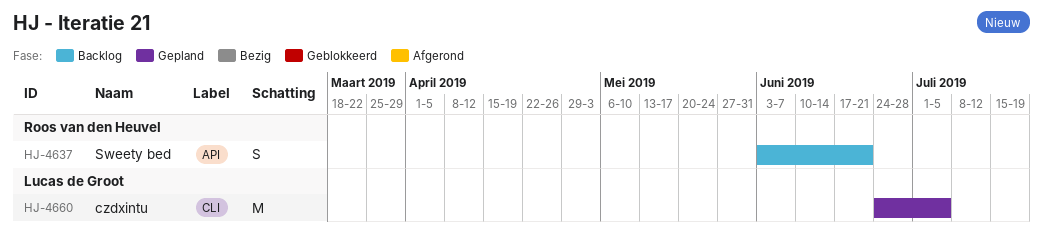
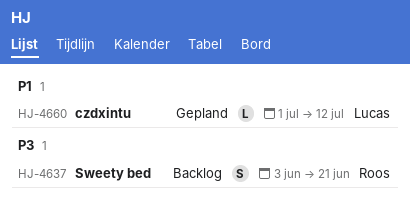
HJ-4660, estimate: M -> L
HJ-4660, start: Jun 24 -> Jul 1
HJ-4660, due: Jul 5 -> Jul 12

